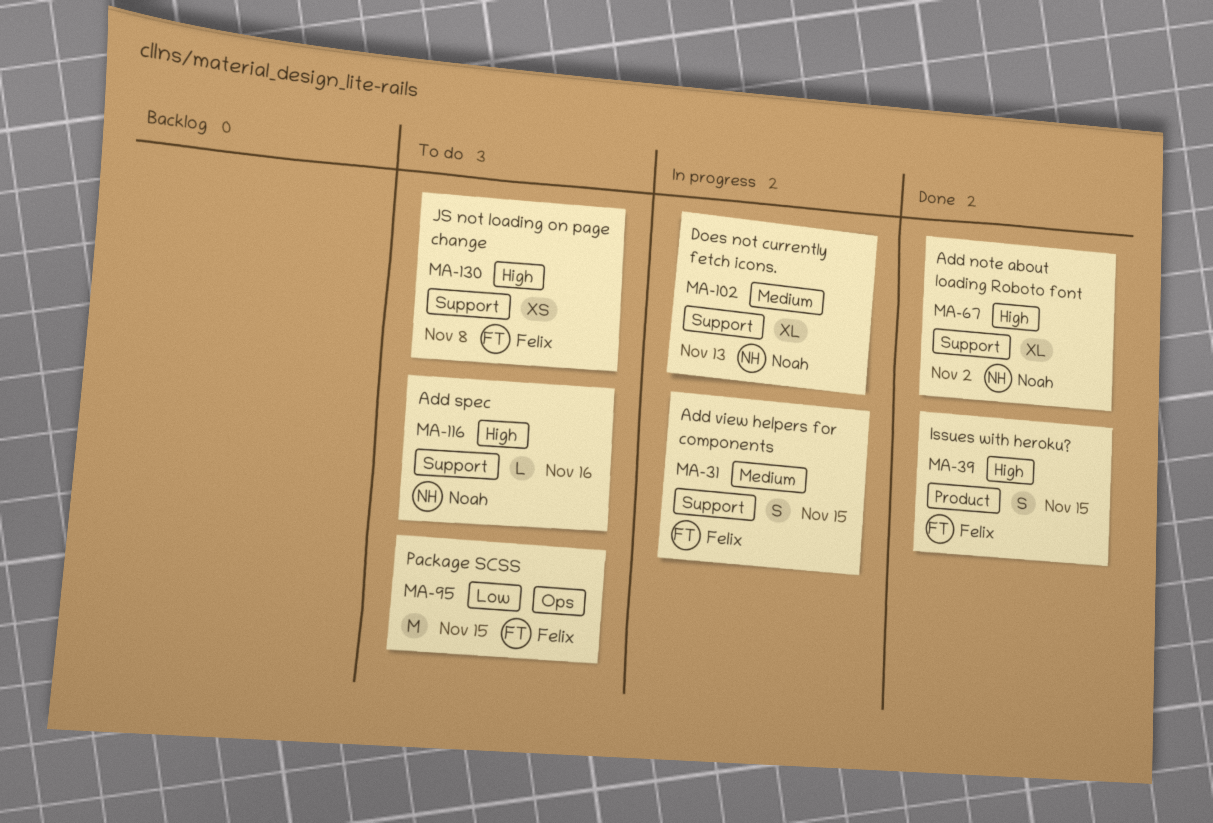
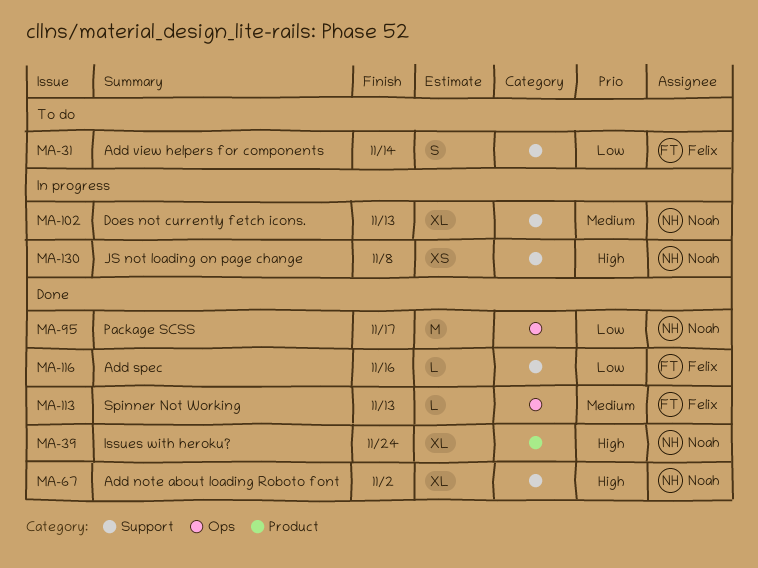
MA-31, status: In progress -> To do
MA-31, priority: Medium -> Low
MA-31, due: Nov 15 -> Nov 14
MA-39, owner: Felix -> Noah
MA-39, estimate: S -> XL
MA-39, due: Nov 15 -> Nov 24
MA-95, status: To do -> Done
MA-95, owner: Felix -> Noah
MA-95, due: Nov 15 -> Nov 17
MA-113: none -> present
MA-116, status: To do -> Done
MA-116, owner: Noah -> Felix
MA-116, priority: High -> Low
MA-130, status: To do -> In progress
MA-130, owner: Felix -> Noah

